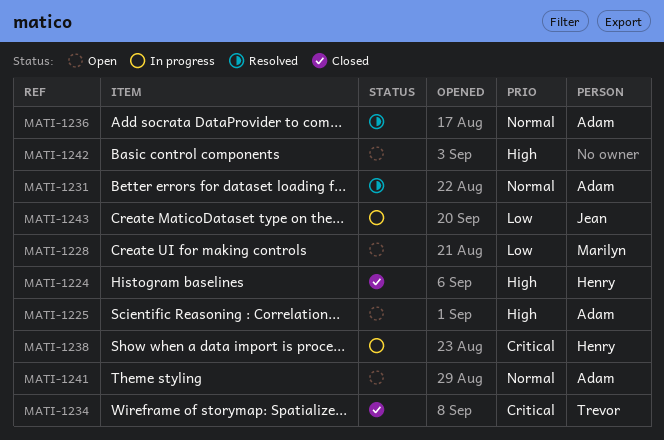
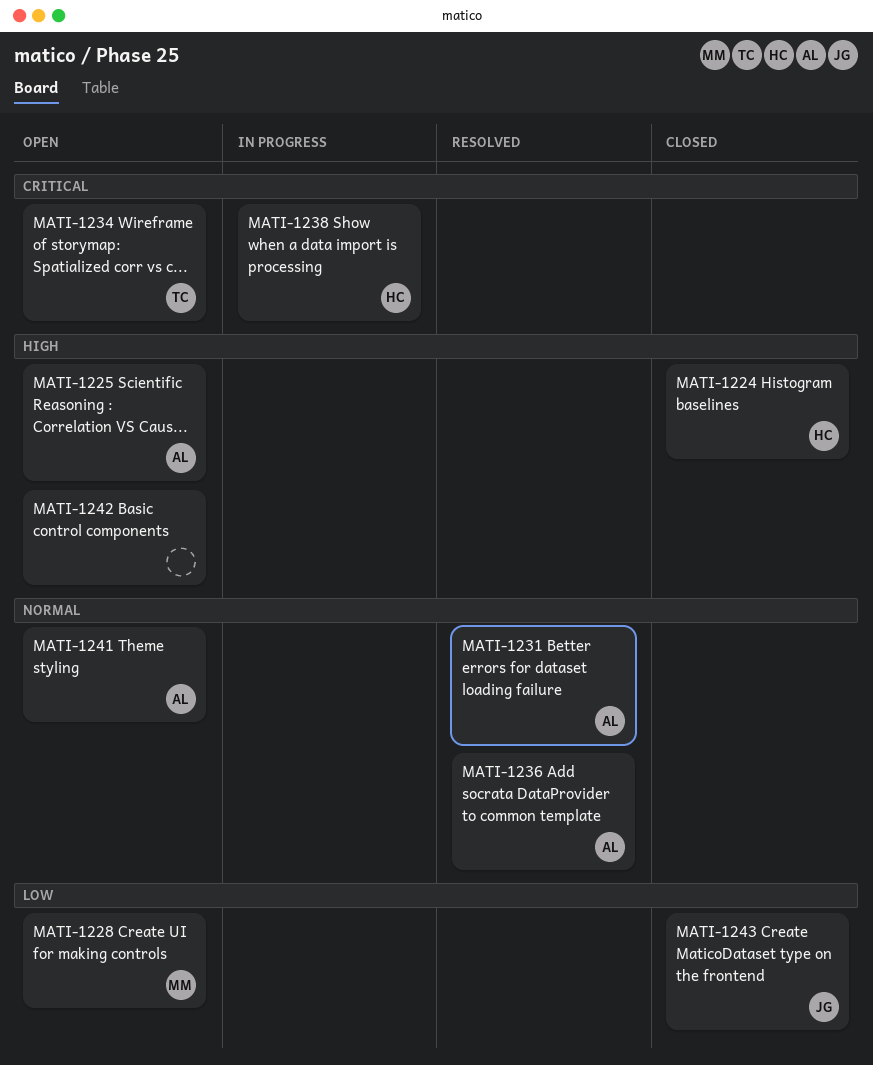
MATI-1234, status: Closed -> Open
MATI-1243, status: In progress -> Closed

